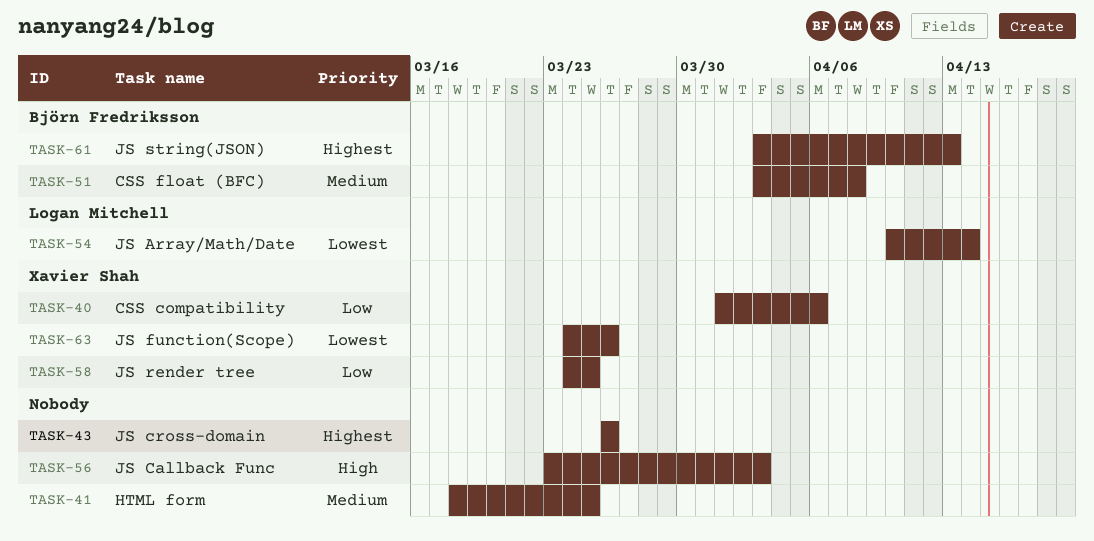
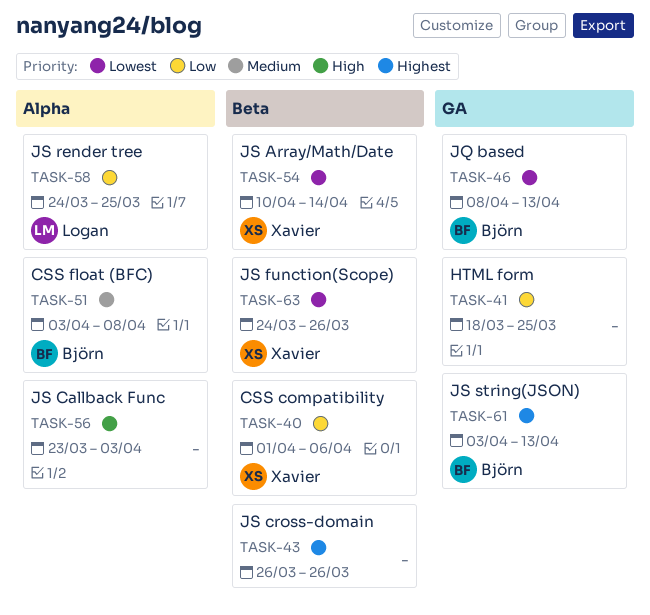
TASK-41, priority: Medium -> Low
TASK-46: none -> present
TASK-54, owner: Logan Mitchell -> Xavier Shah
TASK-58, owner: Xavier Shah -> Logan Mitchell

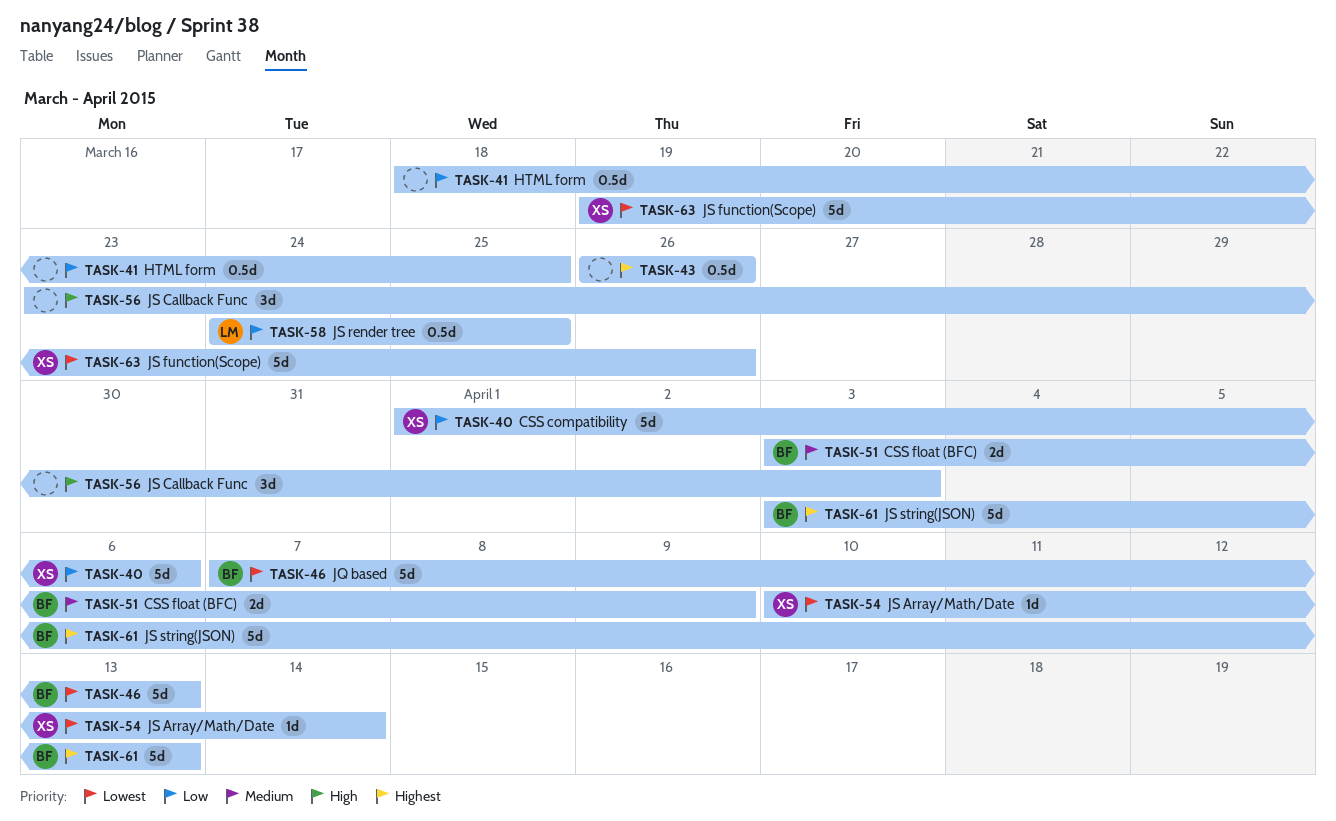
TASK-46, start: Apr 8 -> Apr 7
TASK-51, due: Apr 8 -> Apr 9
TASK-63, start: Mar 24 -> Mar 19

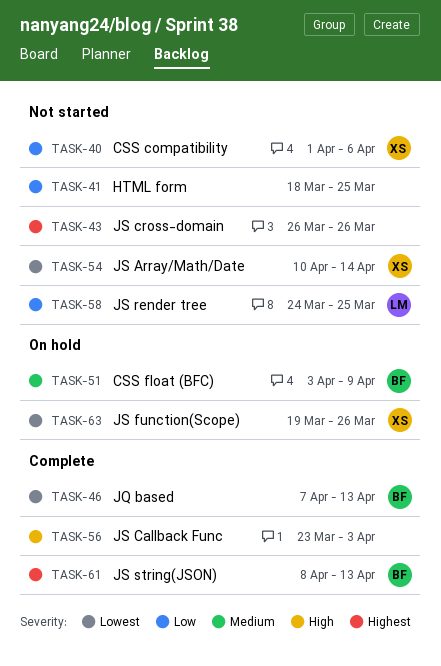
TASK-61, start: Apr 3 -> Apr 8

